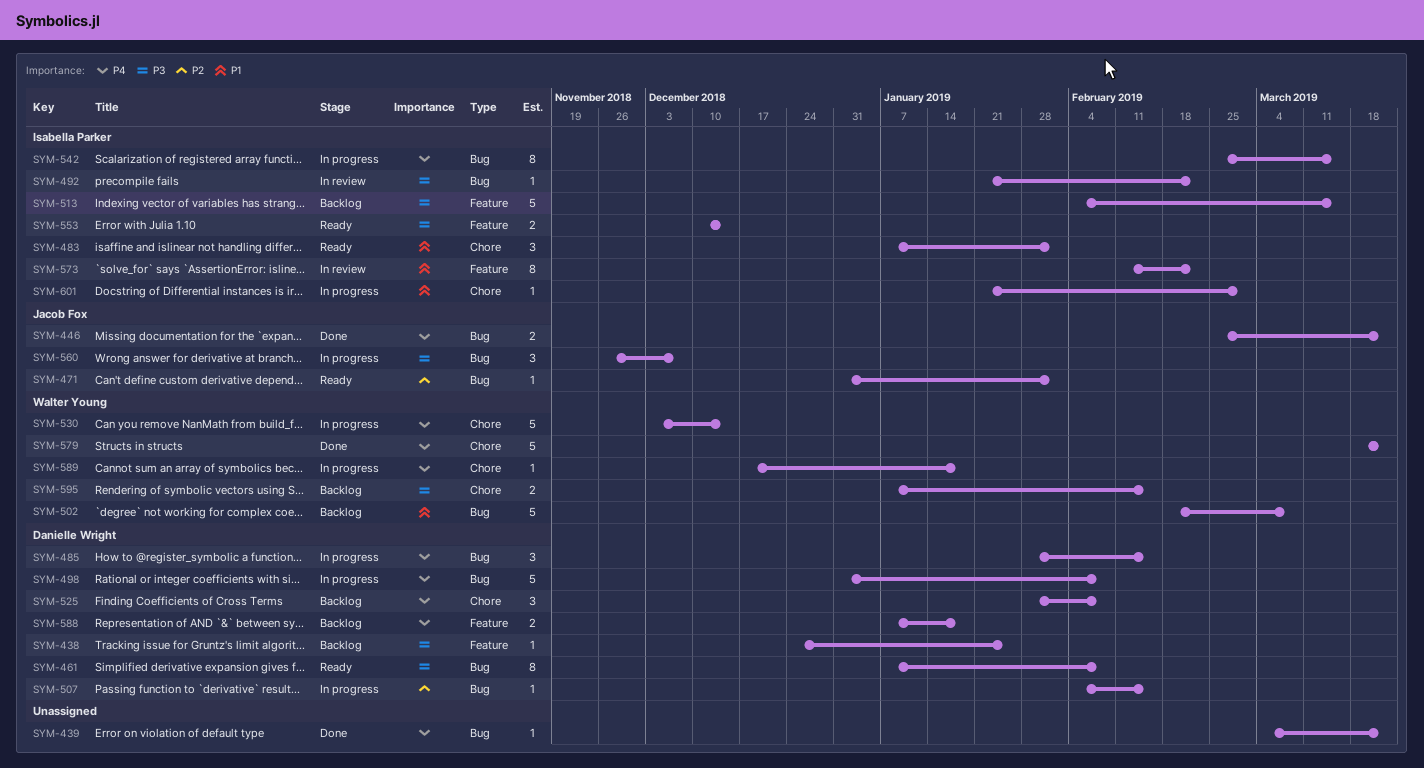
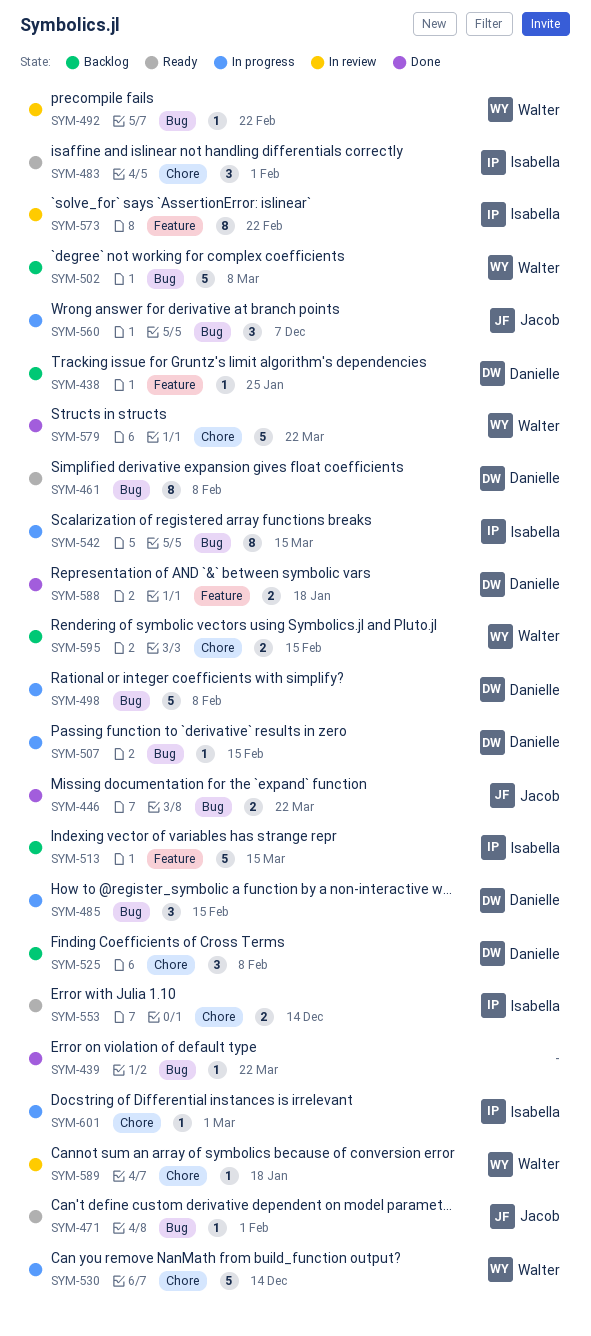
SYM-492, owner: Isabella Parker -> Walter Young
SYM-553, label: Feature -> Chore
SYM-588, status: Backlog -> Done
SYM-589, status: In progress -> In review

